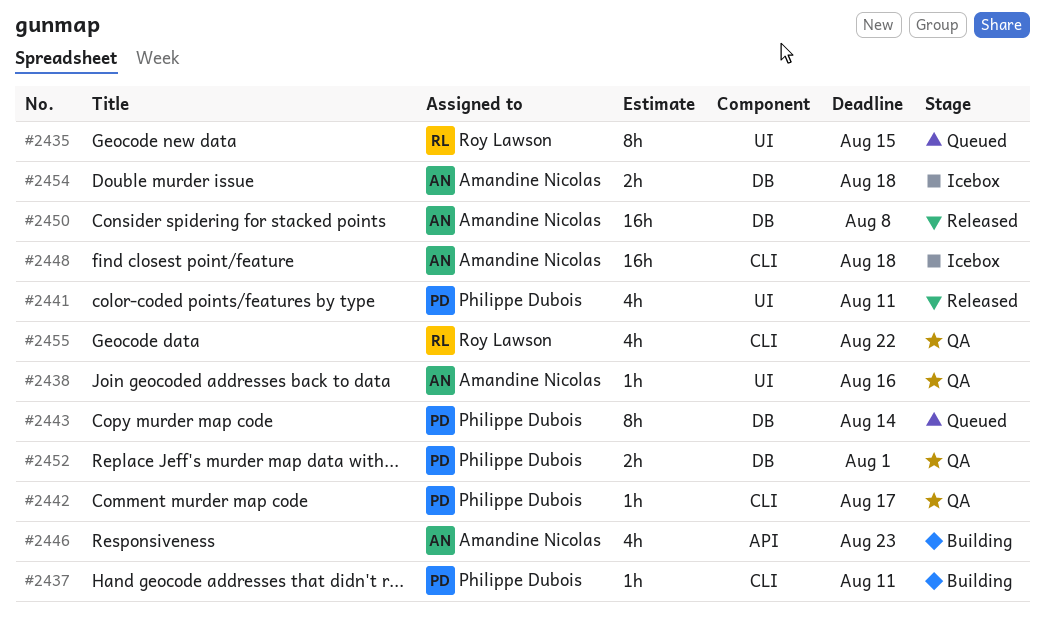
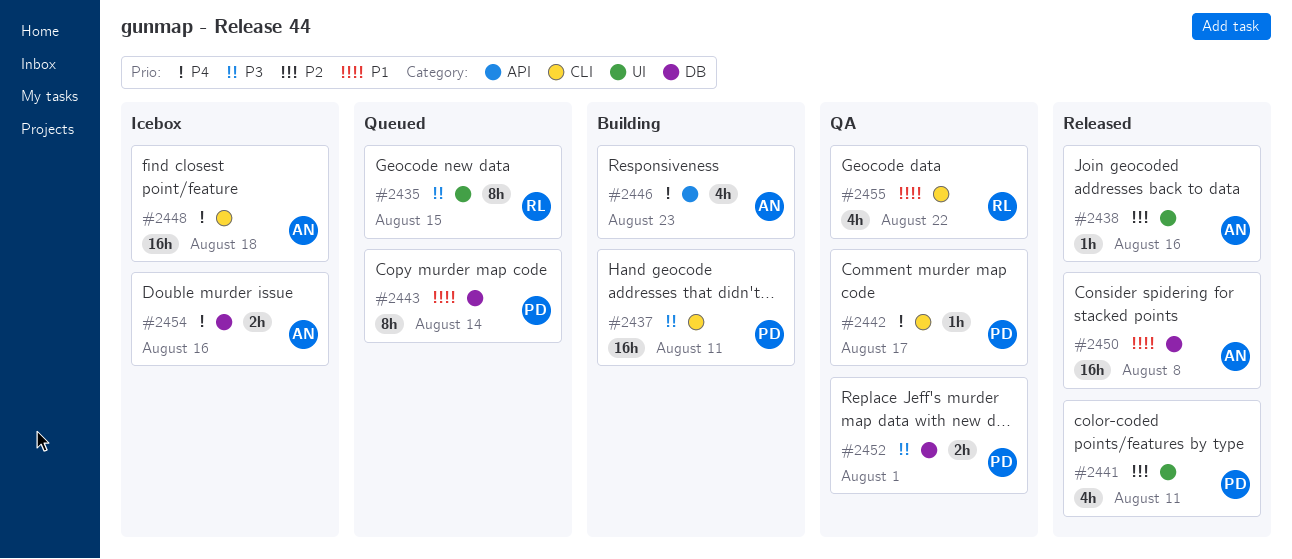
#2437, estimate: 1h -> 16h
#2438, status: QA -> Released
#2454, due: Aug 18 -> Aug 16

